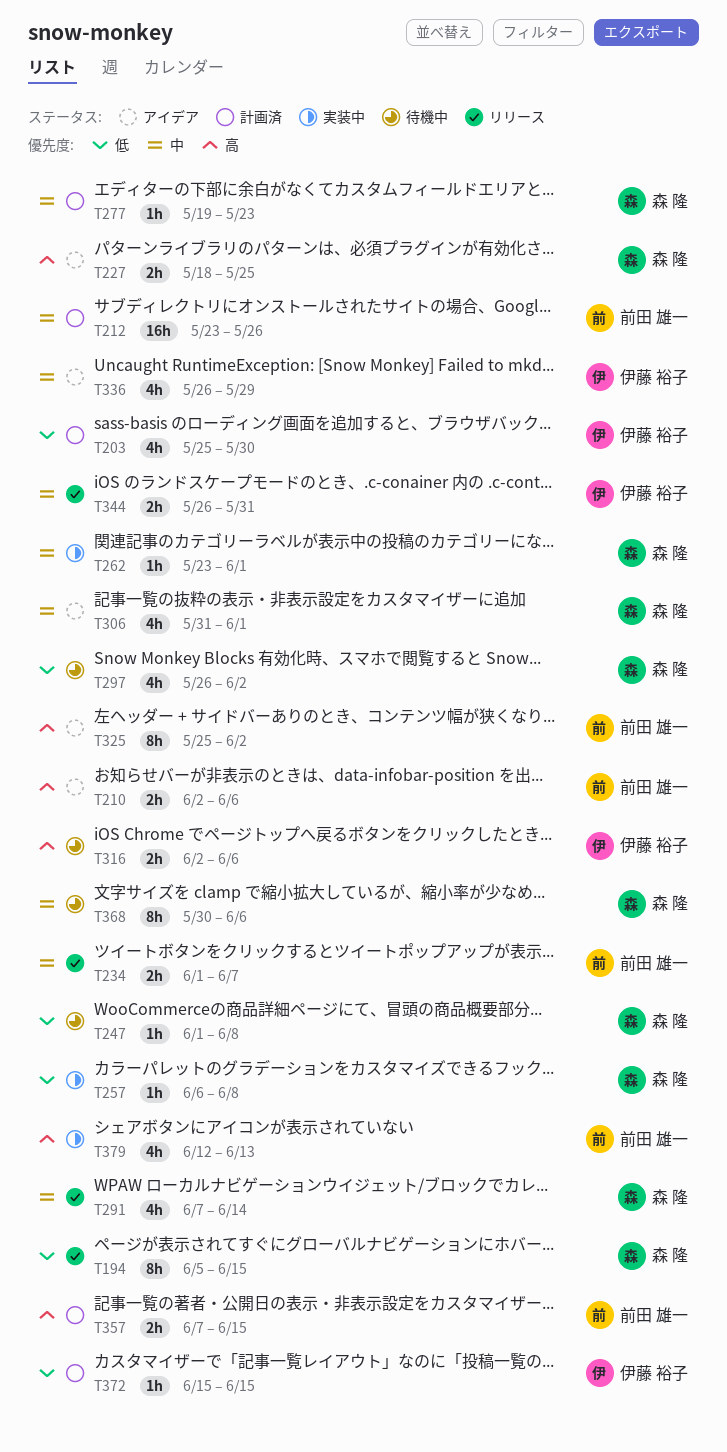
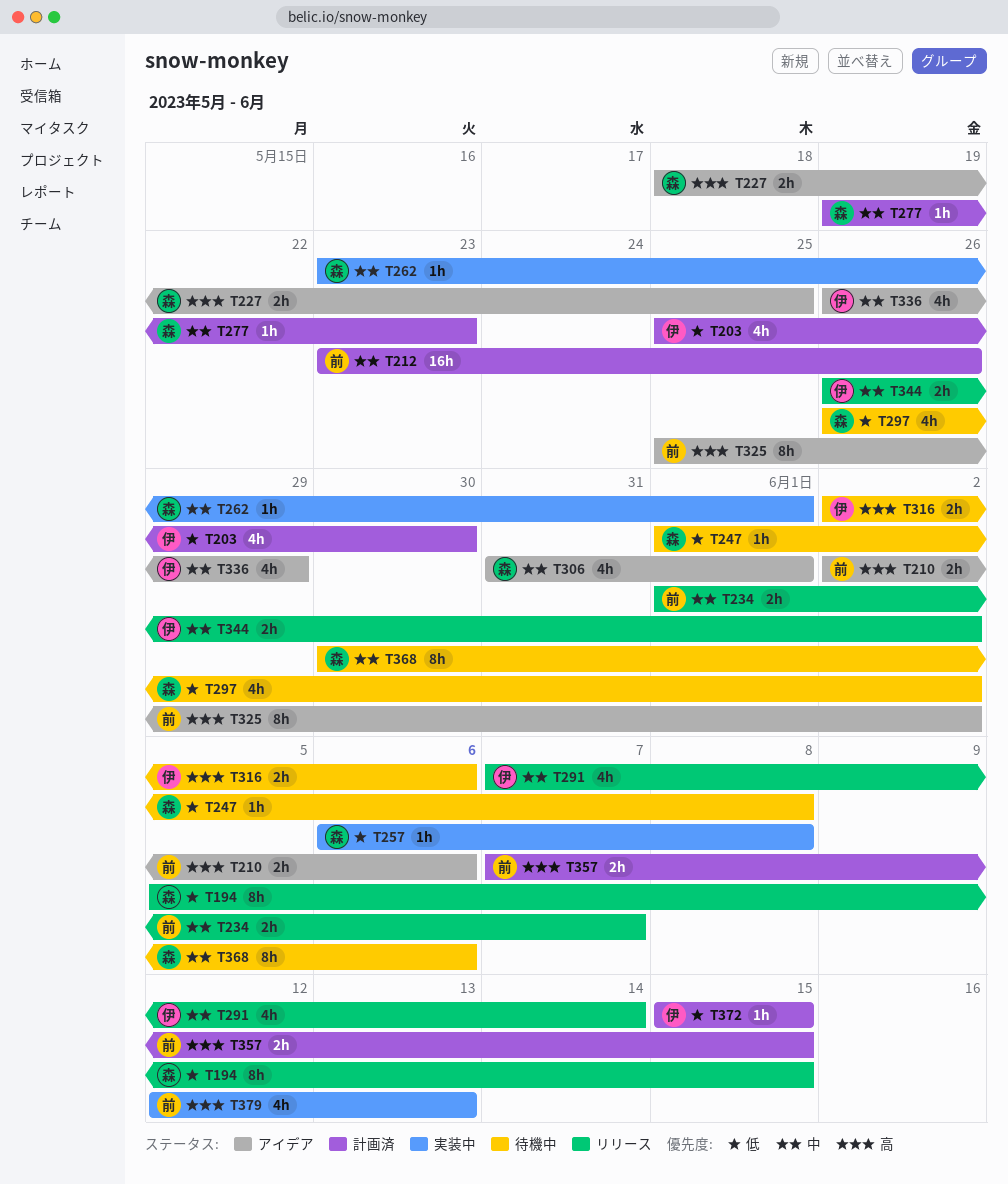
T291, owner: 森 隆 -> 伊藤 裕子
T344, due: May 31 -> Jun 2

